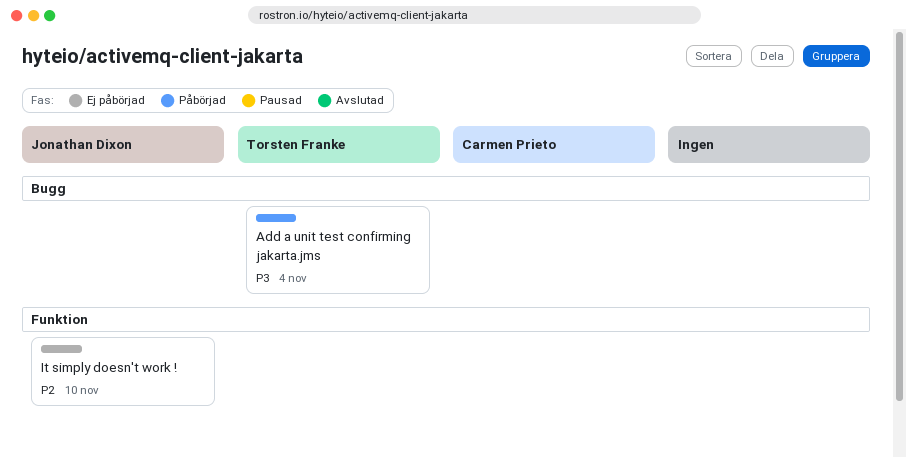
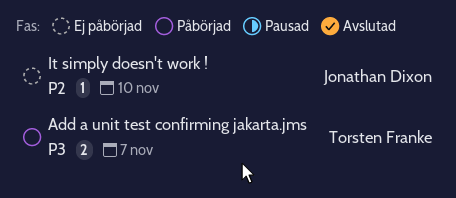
Add a unit test confirming jakarta.jms, due: Nov 4 -> Nov 7

